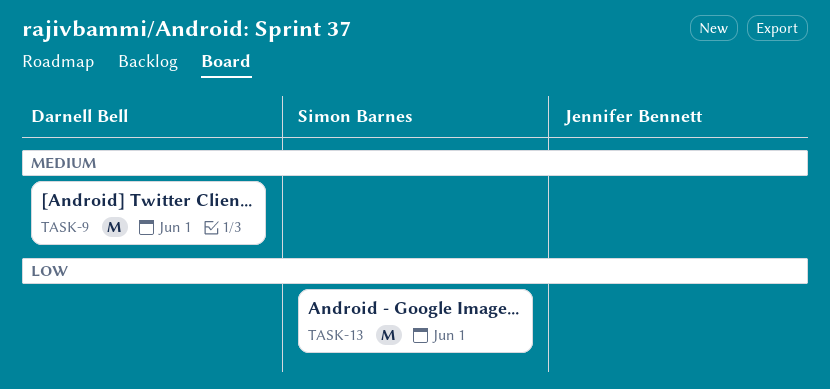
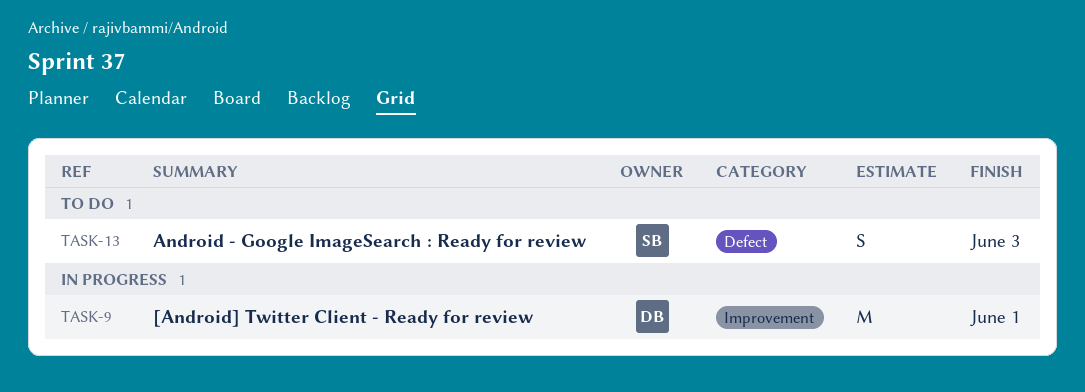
TASK-13, estimate: M -> S
TASK-13, due: Jun 1 -> Jun 3

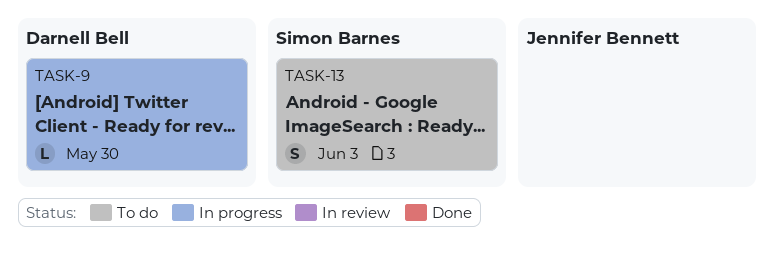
TASK-9, estimate: M -> L
TASK-9, due: Jun 1 -> May 30

